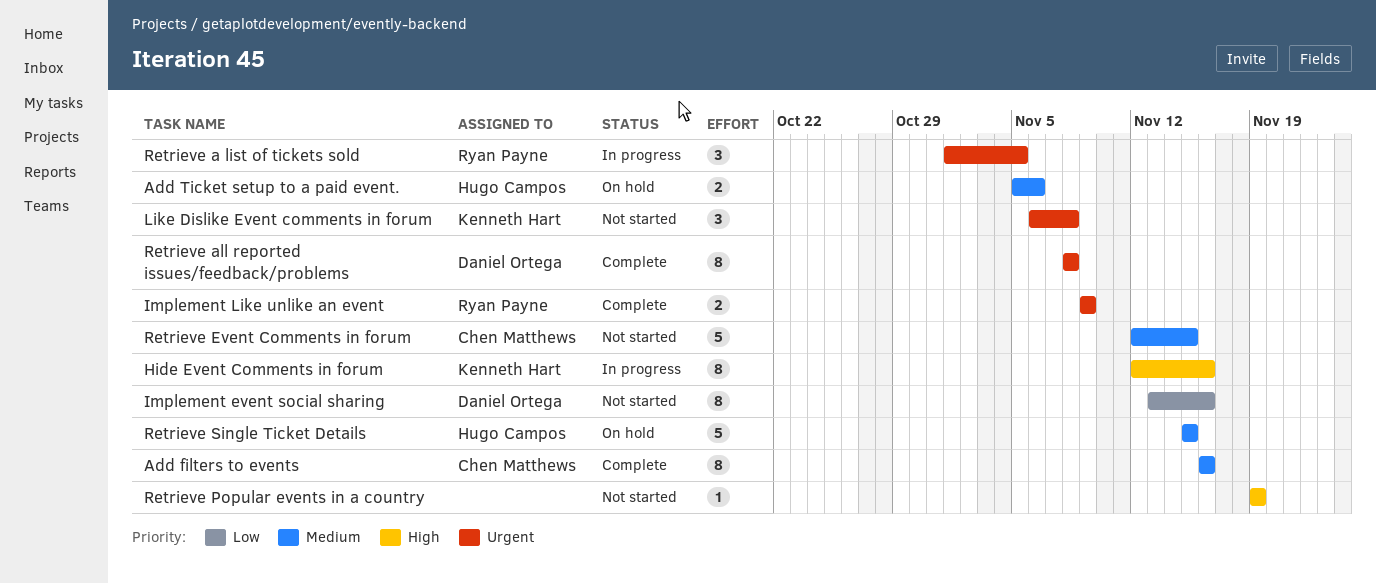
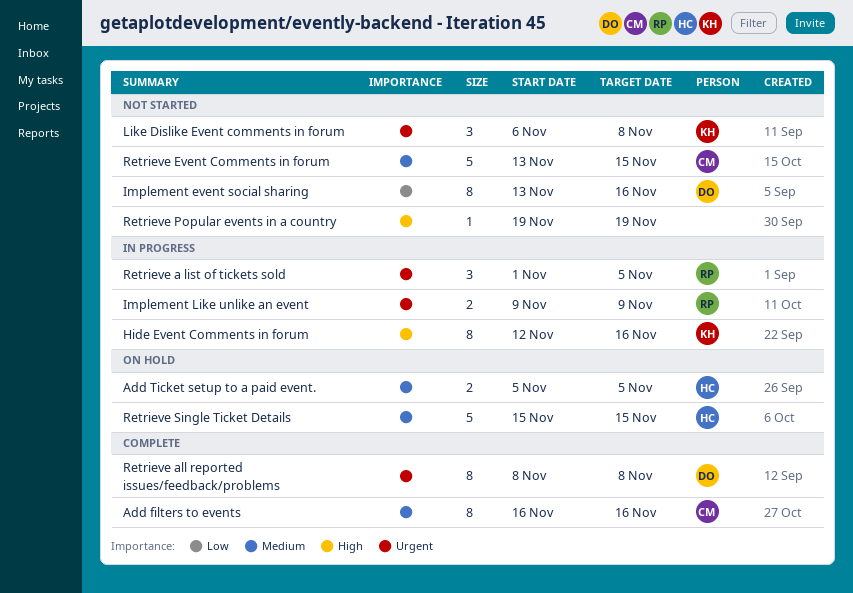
Add Ticket setup to a paid event., due: Nov 6 -> Nov 5
Implement Like unlike an event, status: Complete -> In progress
Retrieve Event Comments in forum, start: Nov 12 -> Nov 13

